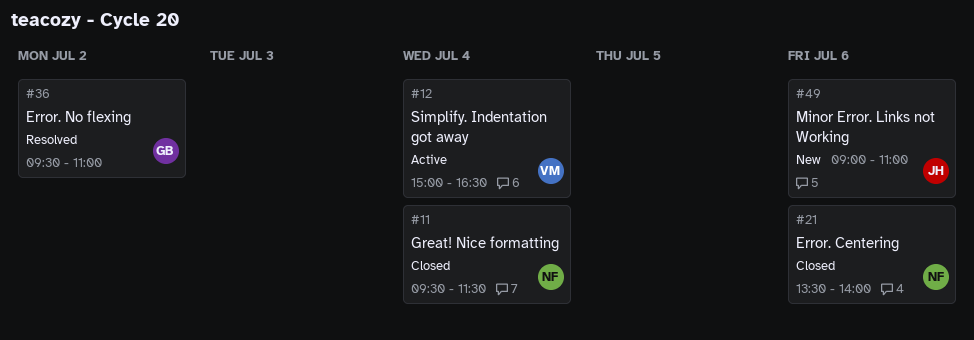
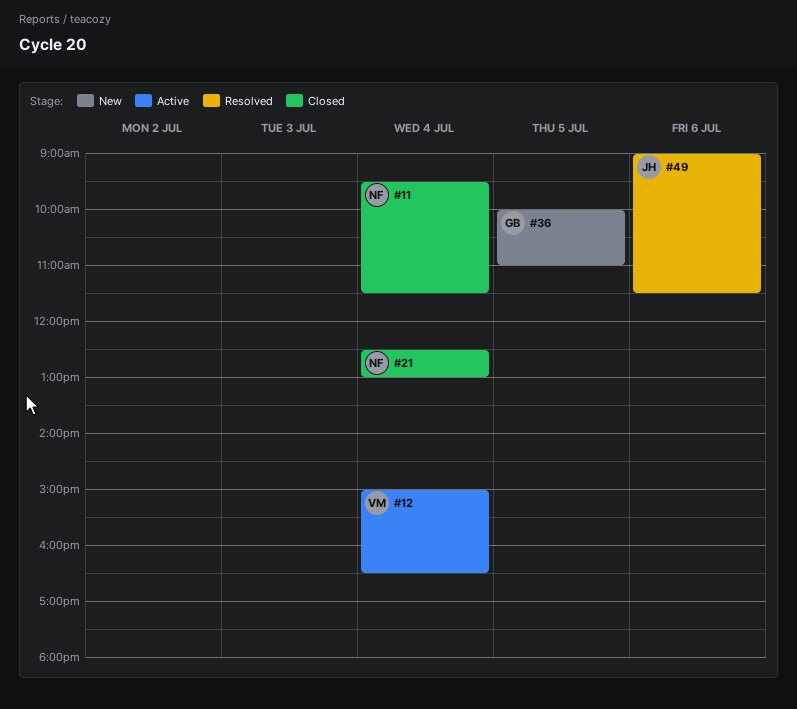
#21, day: Jul 6 -> Jul 4
#21, begins: 13:30 -> 12:30
#21, ends: 14:00 -> 13:00
#36, status: Resolved -> New
#36, day: Jul 2 -> Jul 5
#36, begins: 09:30 -> 10:00
#49, status: New -> Resolved
#49, ends: 11:00 -> 11:30

